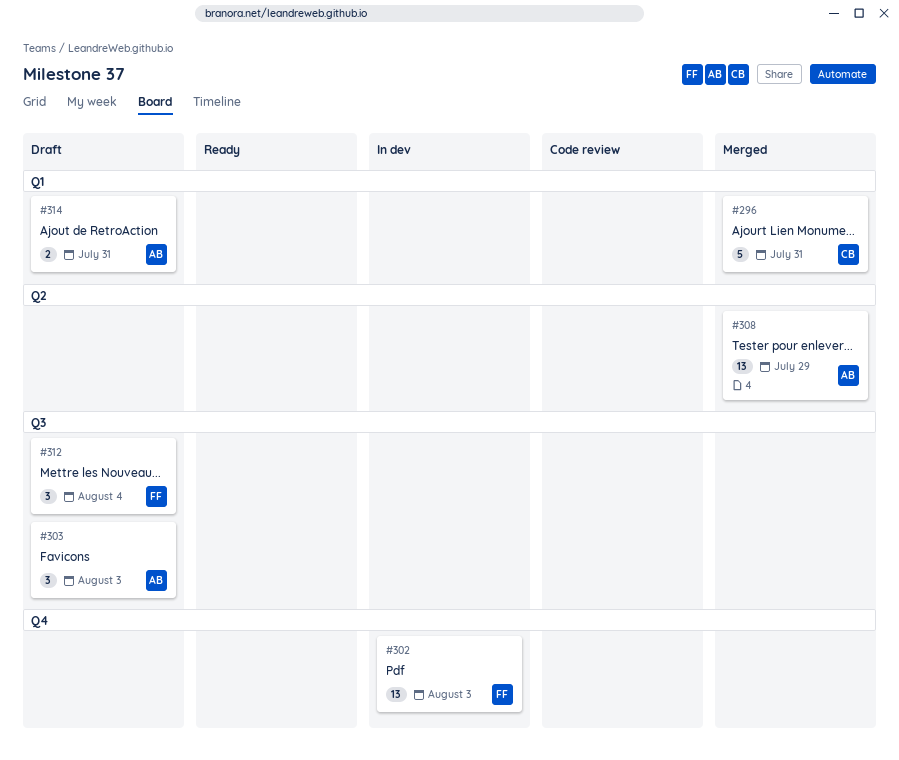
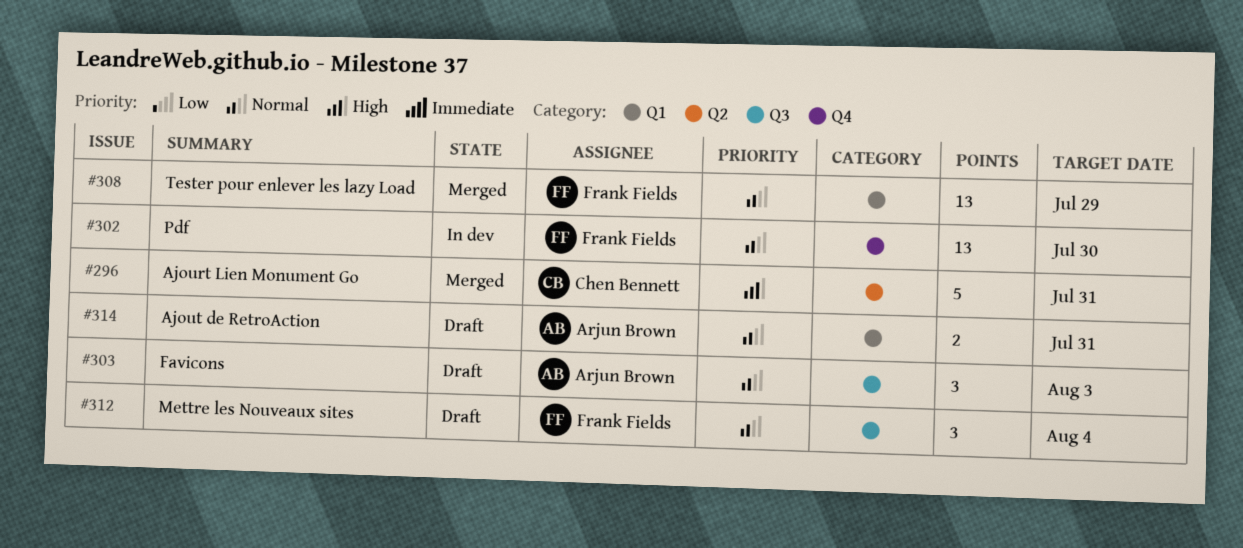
#296, label: Q1 -> Q2
#302, due: Aug 3 -> Jul 30
#308, owner: Arjun Brown -> Frank Fields
#308, label: Q2 -> Q1

